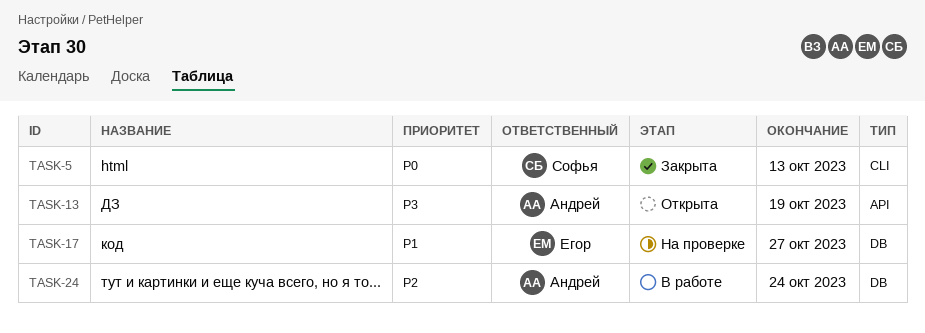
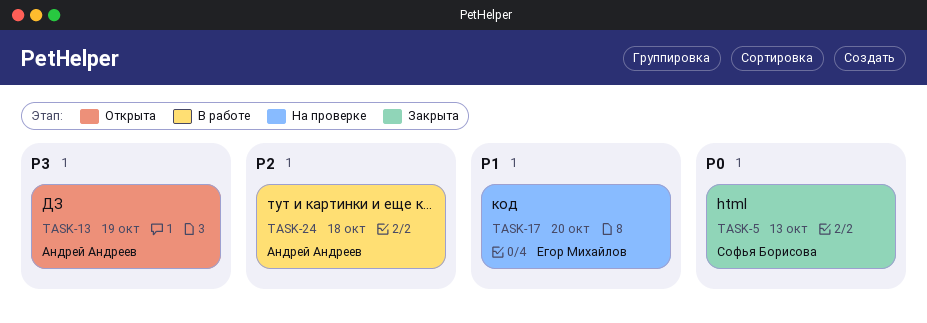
TASK-17, due: Oct 27 -> Oct 20
TASK-24, due: Oct 24 -> Oct 18

